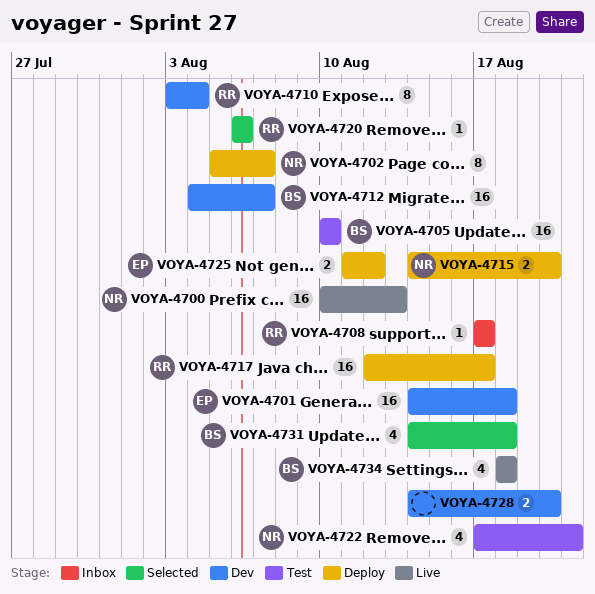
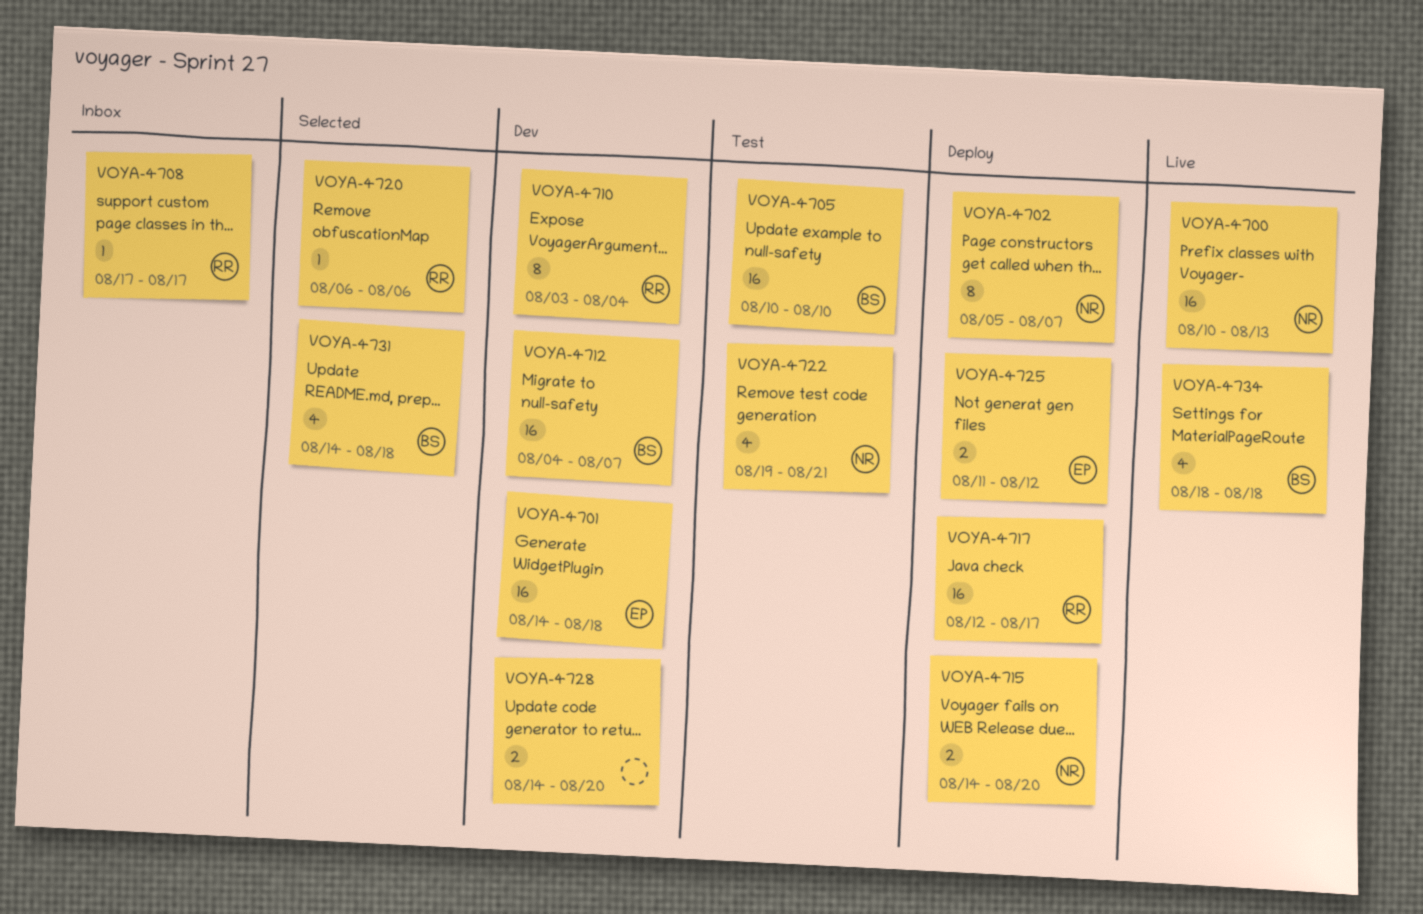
VOYA-4722, start: Aug 17 -> Aug 19

